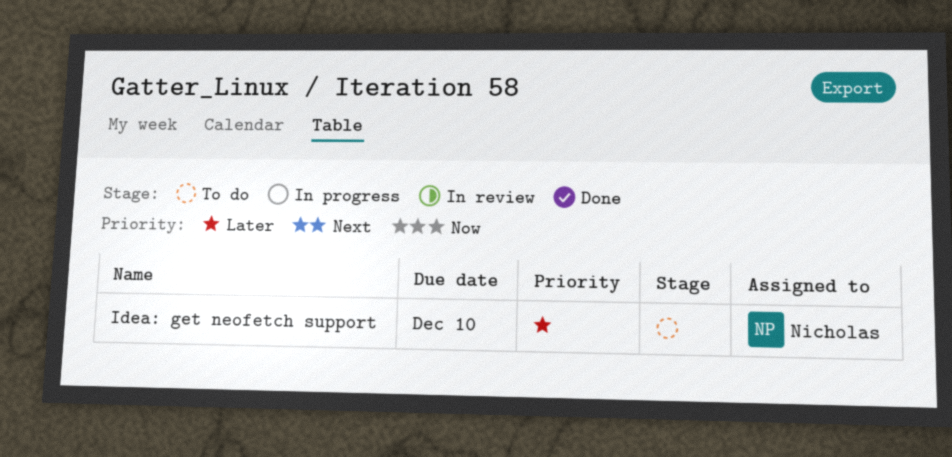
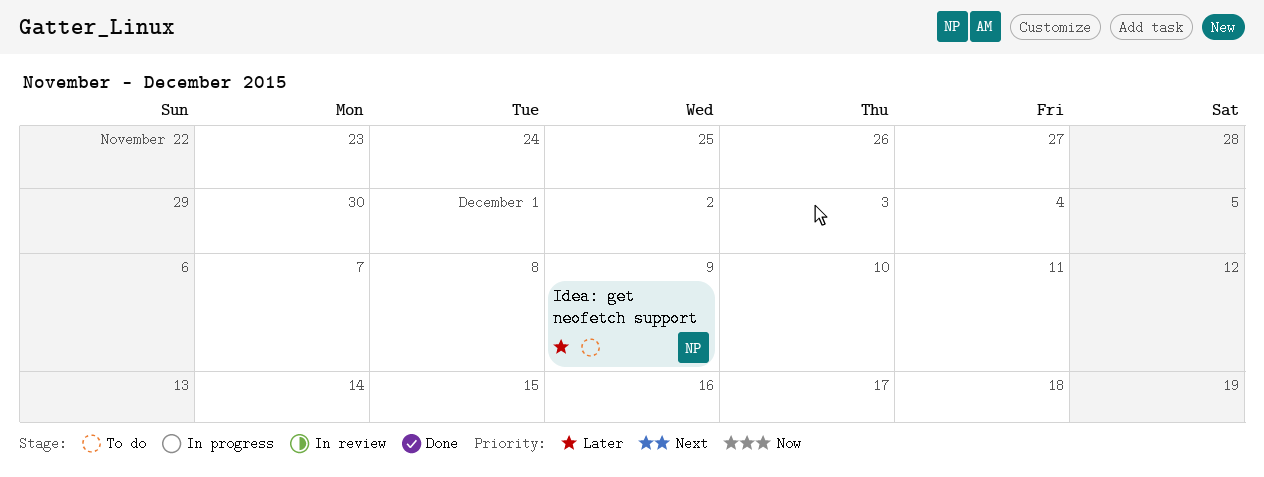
Idea: get neofetch support, due: Dec 10 -> Dec 9

